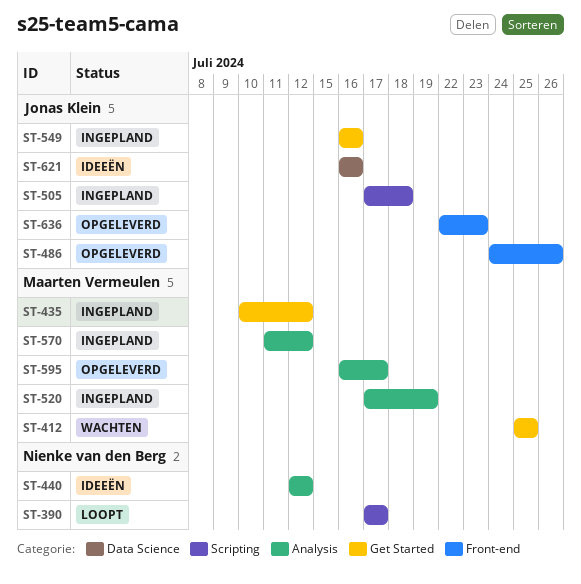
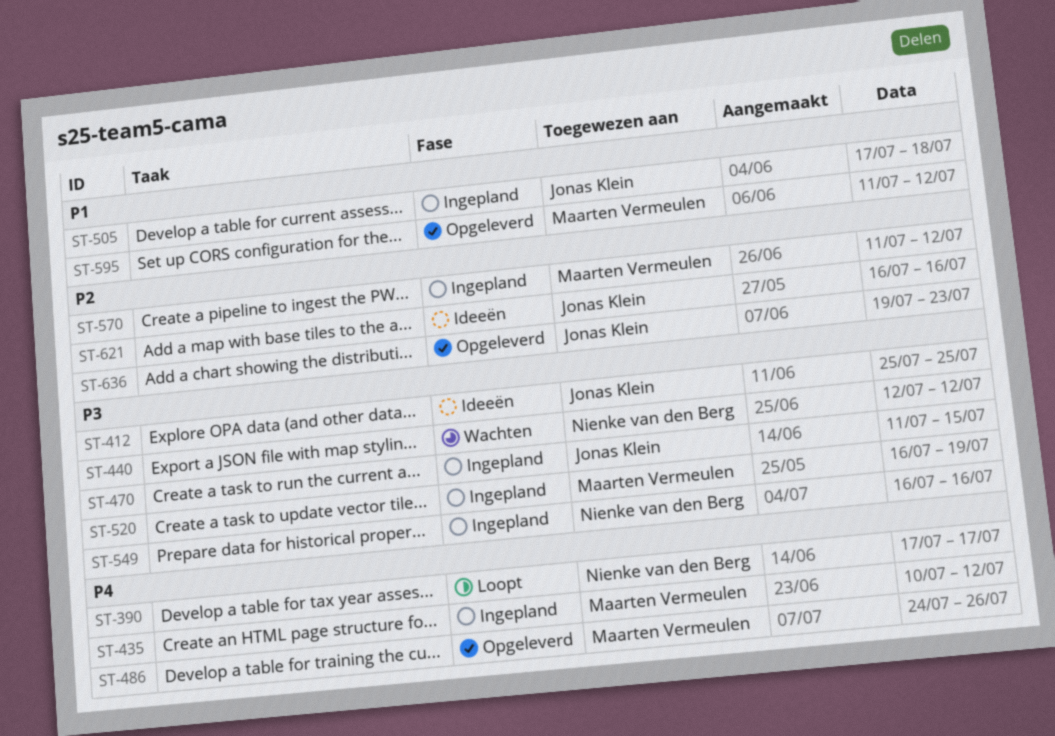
ST-412, status: Wachten -> Ideeën
ST-412, owner: Maarten Vermeulen -> Jonas Klein
ST-440, status: Ideeën -> Wachten
ST-470: none -> present
ST-486, owner: Jonas Klein -> Maarten Vermeulen
ST-520, start: Jul 17 -> Jul 16
ST-549, owner: Jonas Klein -> Nienke van den Berg
ST-595, start: Jul 16 -> Jul 11
ST-595, due: Jul 17 -> Jul 12
ST-636, start: Jul 22 -> Jul 19

